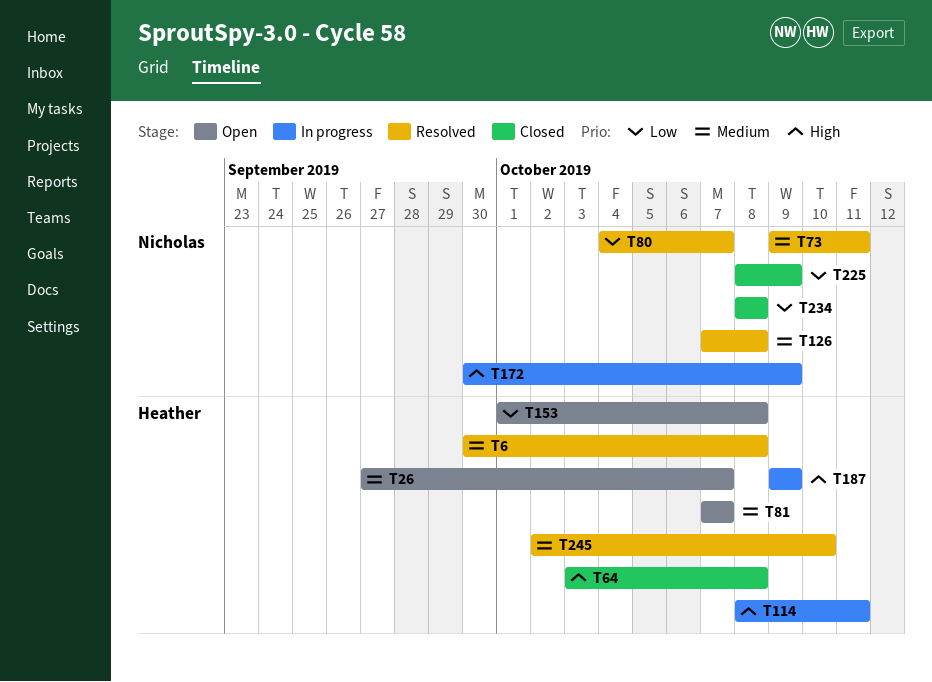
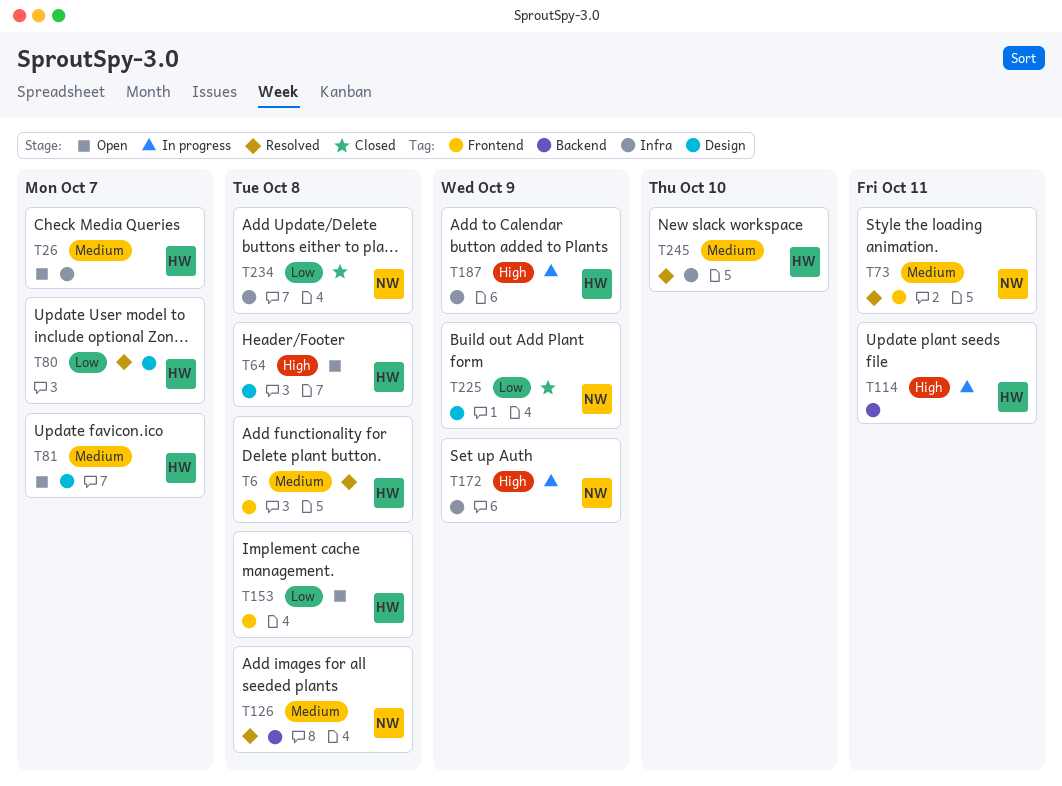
T64, status: Closed -> Open
T80, owner: Nicholas -> Heather

